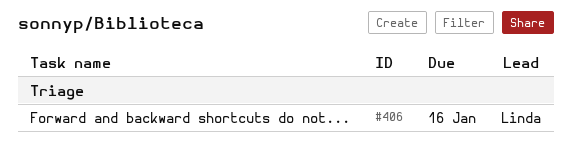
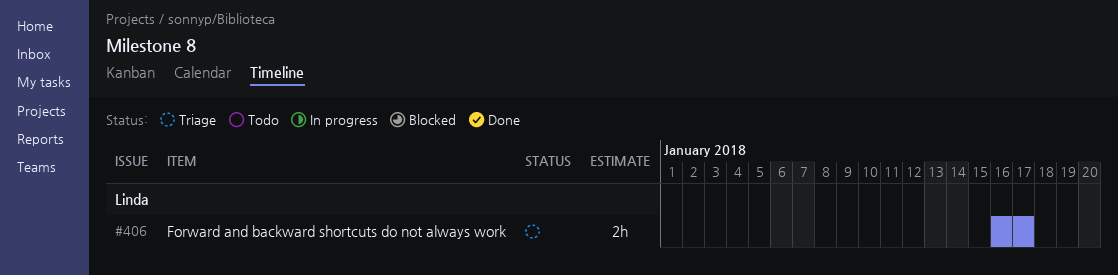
#406, due: Jan 16 -> Jan 17

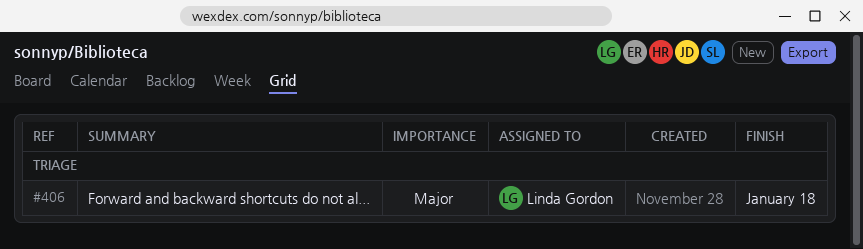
#406, due: Jan 17 -> Jan 18

